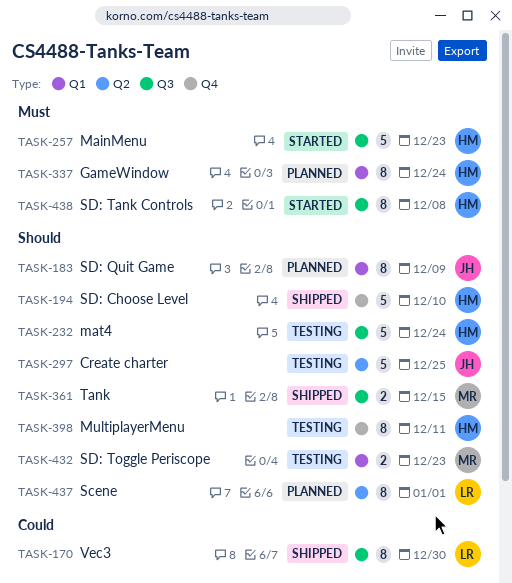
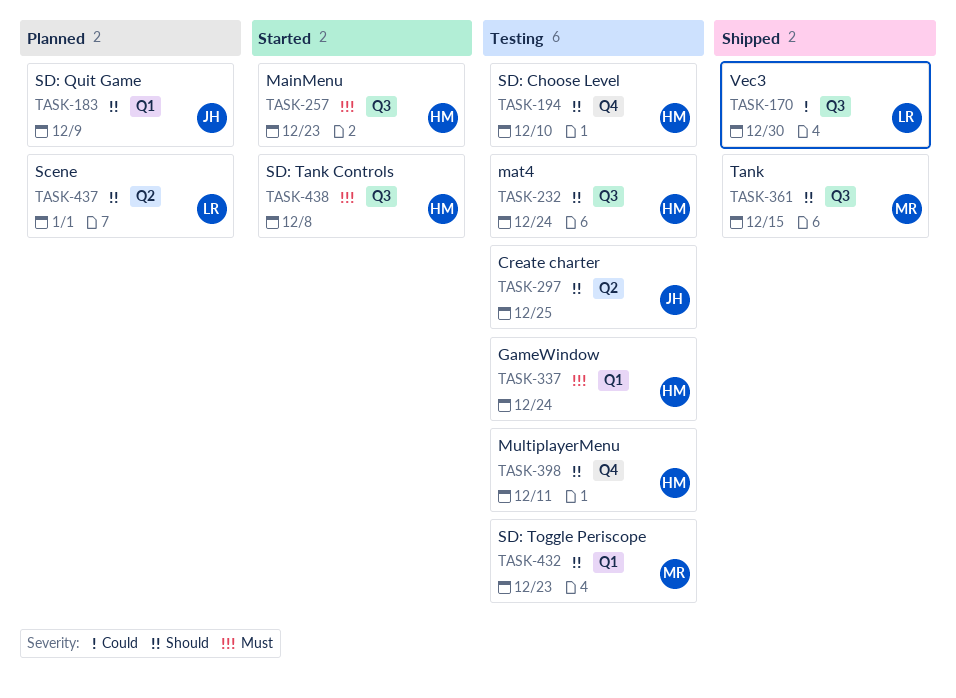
TASK-194, status: Shipped -> Testing
TASK-337, status: Planned -> Testing

